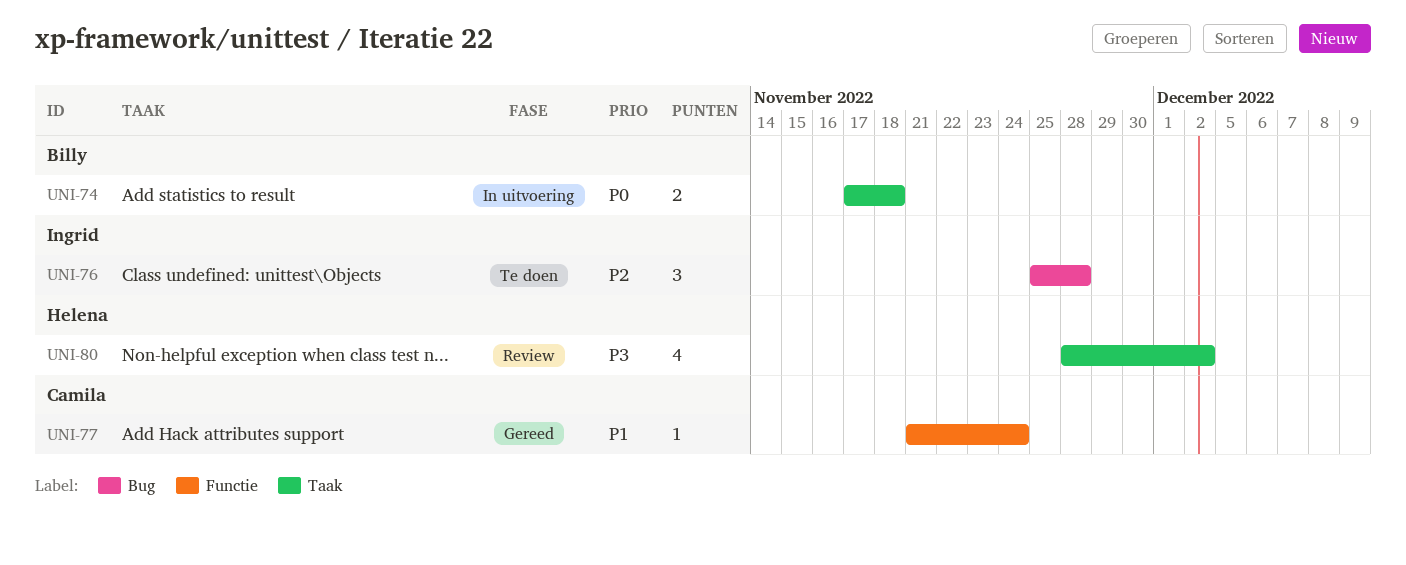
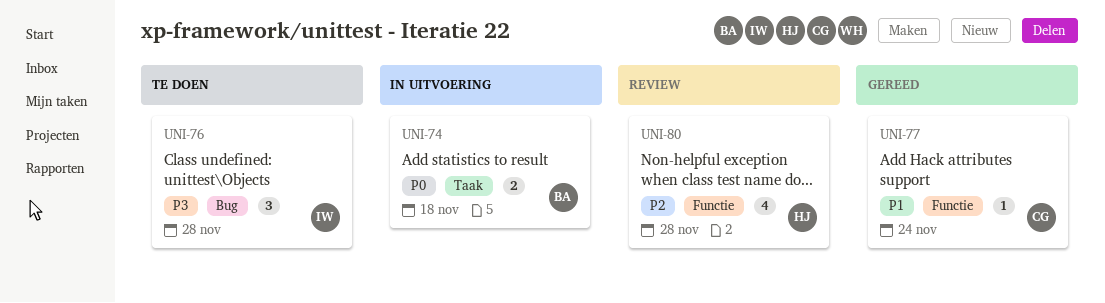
UNI-76, priority: P2 -> P3
UNI-80, priority: P3 -> P2
UNI-80, label: Taak -> Functie
UNI-80, due: Dec 2 -> Nov 28

